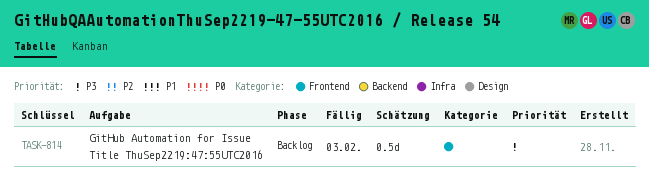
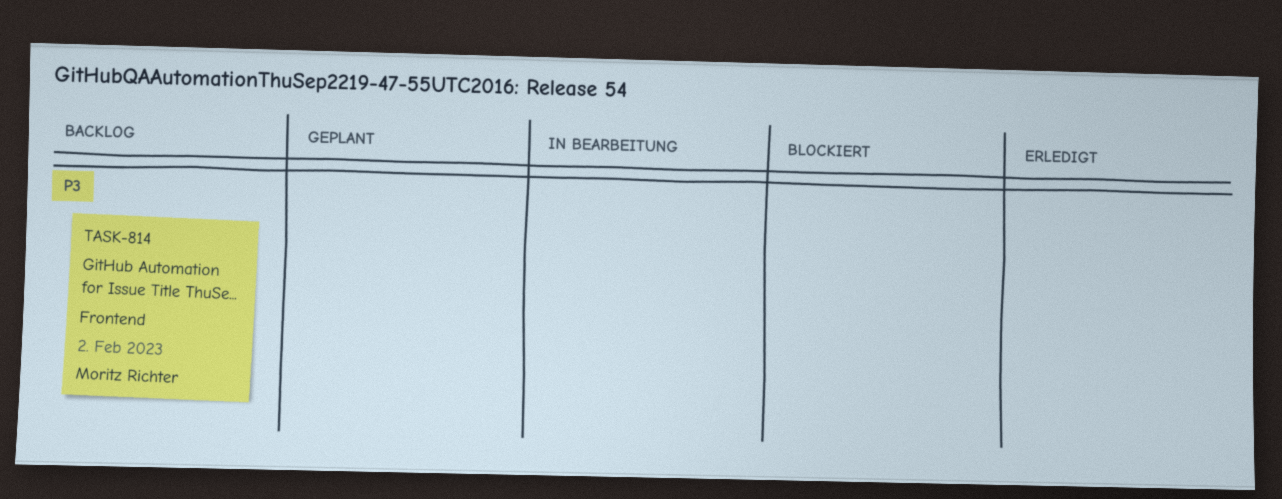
TASK-814, due: Feb 3 -> Feb 2

